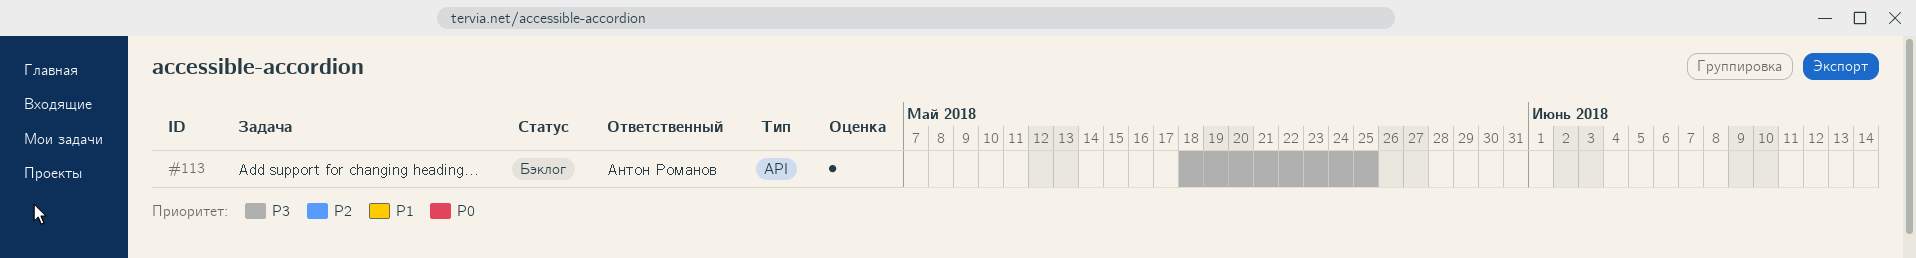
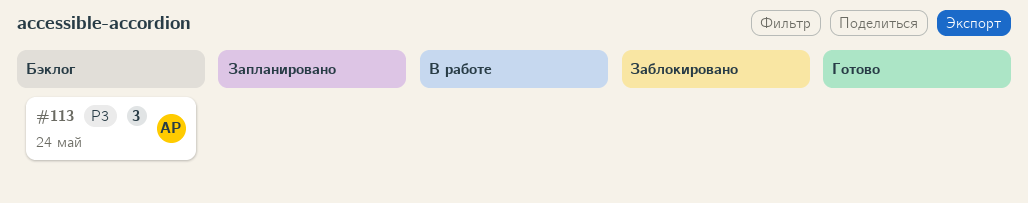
#113, estimate: 1 -> 3
#113, due: May 25 -> May 24

